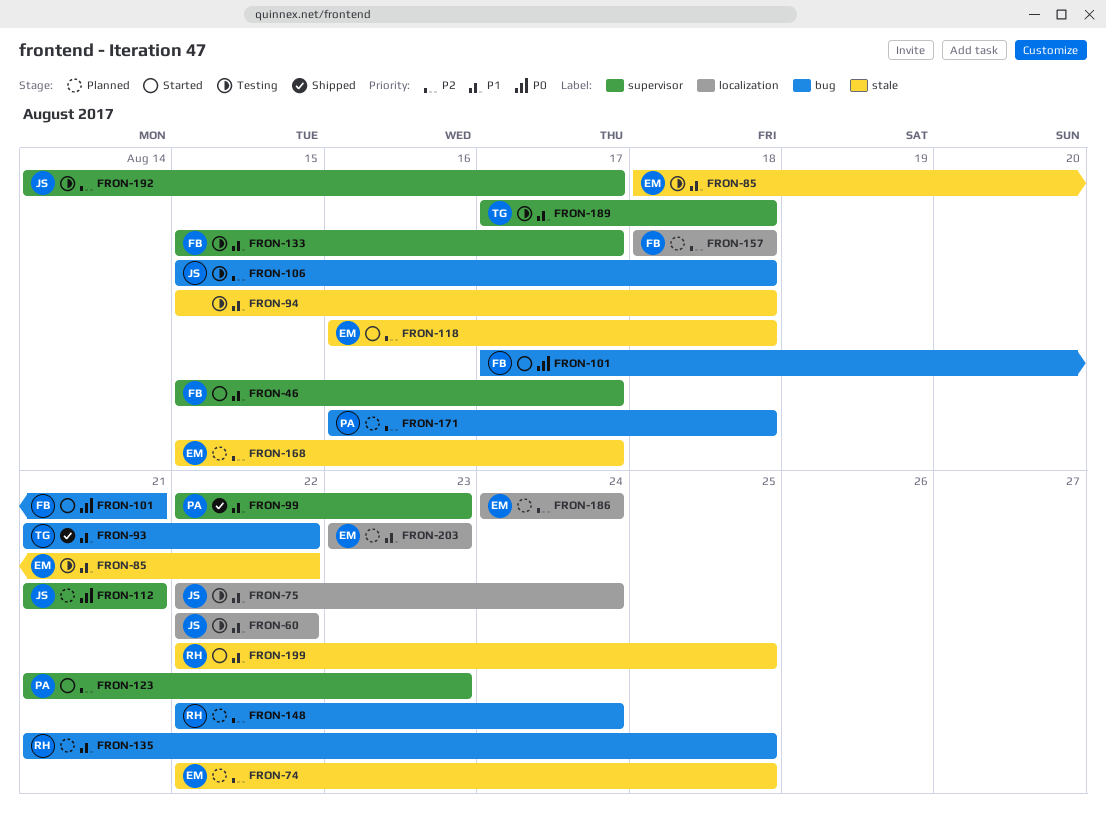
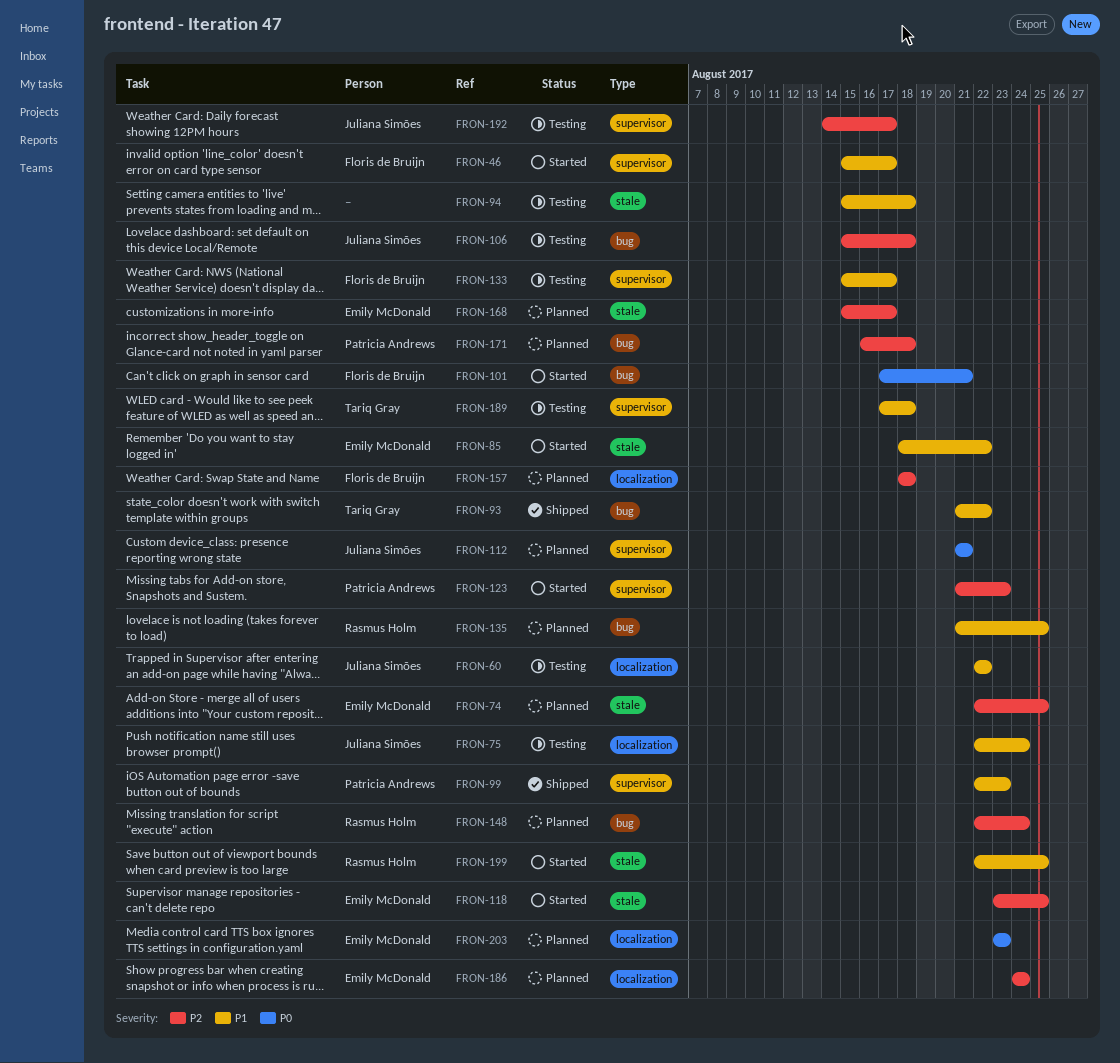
FRON-85, status: Testing -> Started
FRON-118, start: Aug 16 -> Aug 23
FRON-118, due: Aug 18 -> Aug 25
FRON-203, priority: P1 -> P0

